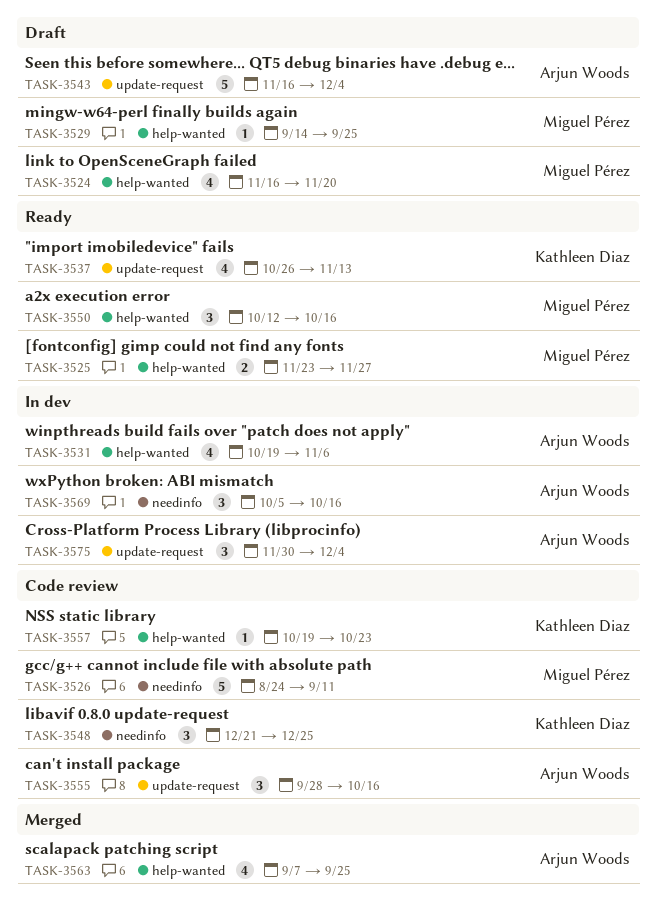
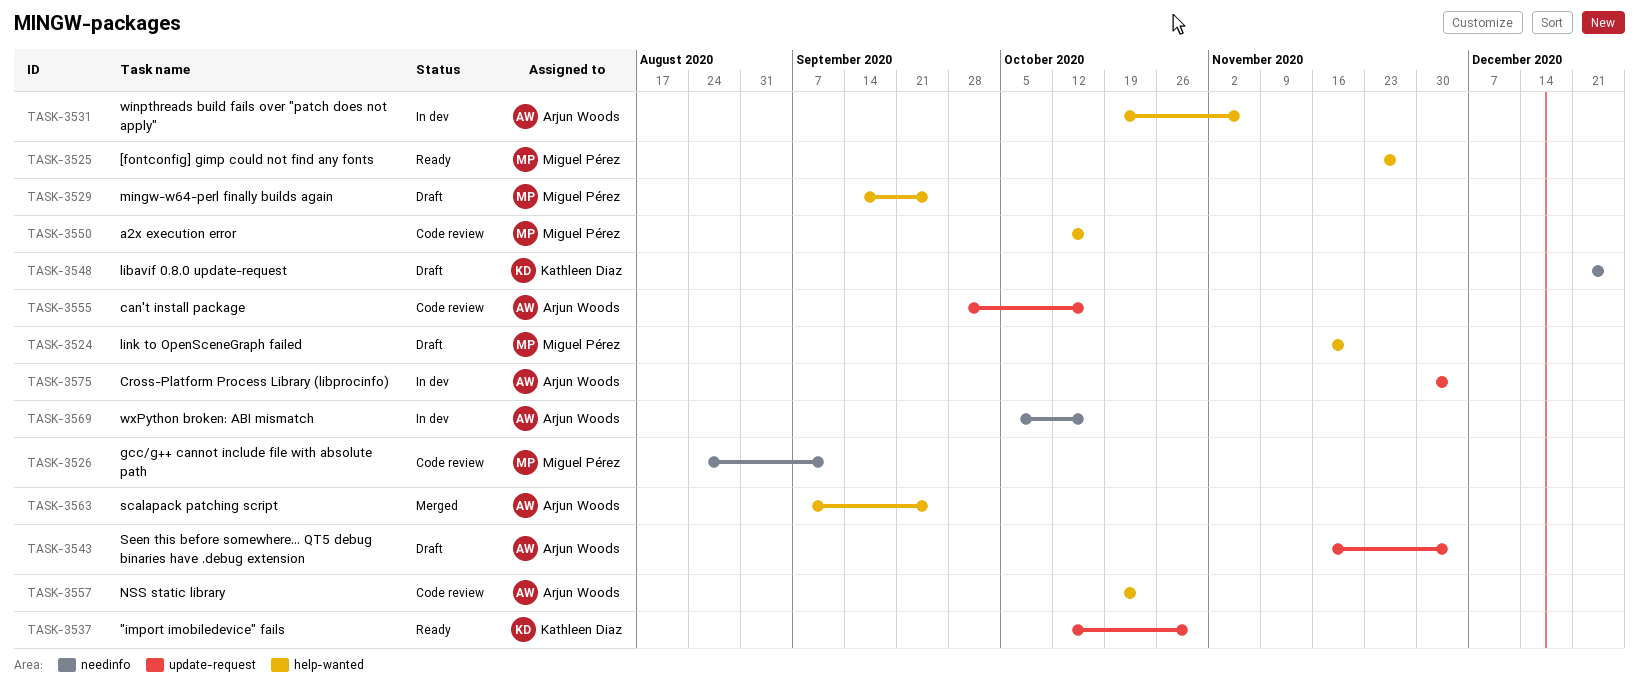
TASK-3537, start: Oct 26 -> Oct 12
TASK-3537, due: Nov 13 -> Oct 30
TASK-3548, status: Code review -> Draft
TASK-3550, status: Ready -> Code review
TASK-3557, owner: Kathleen Diaz -> Arjun Woods

